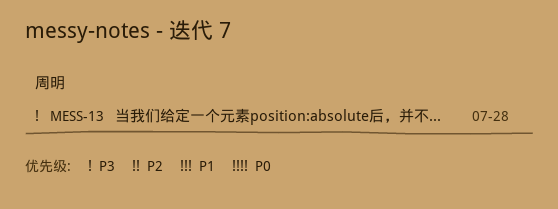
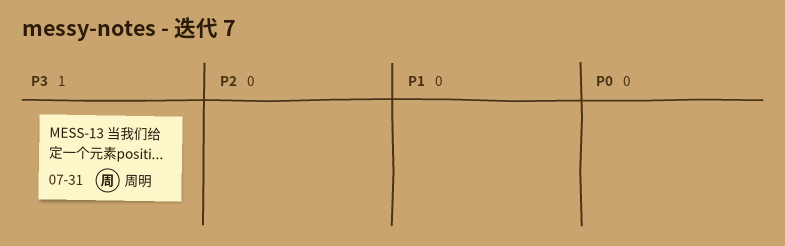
MESS-13, due: Jul 28 -> Jul 31

